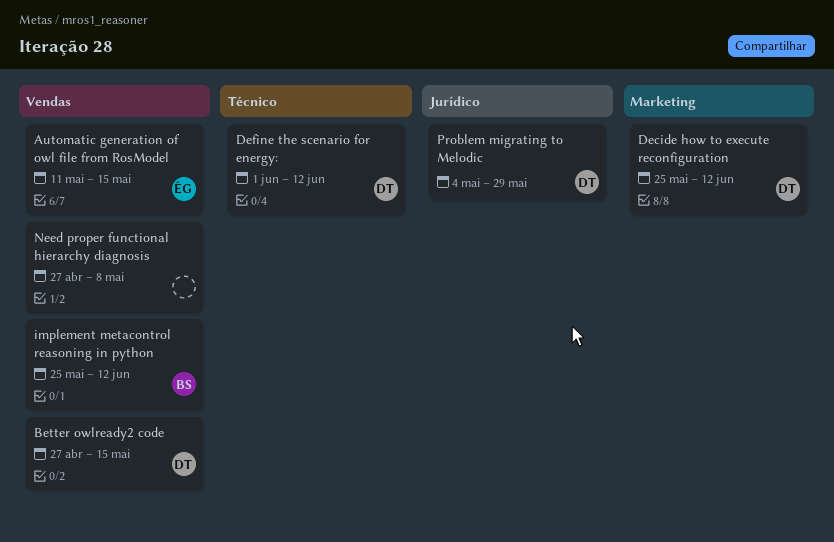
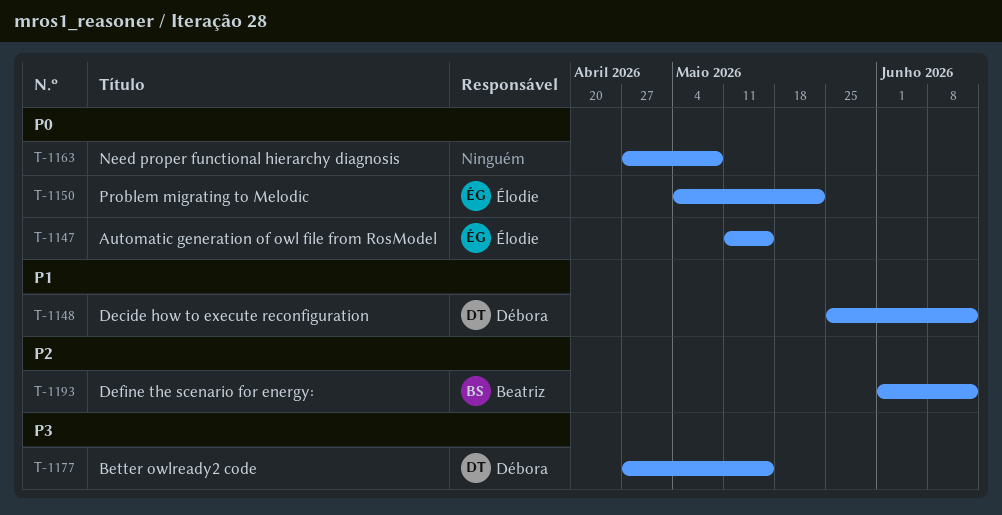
Define the scenario for energy:, owner: Débora -> Beatriz
implement metacontrol reasoning in python: present -> none
Problem migrating to Melodic, owner: Débora -> Élodie
Problem migrating to Melodic, due: May 29 -> May 22

